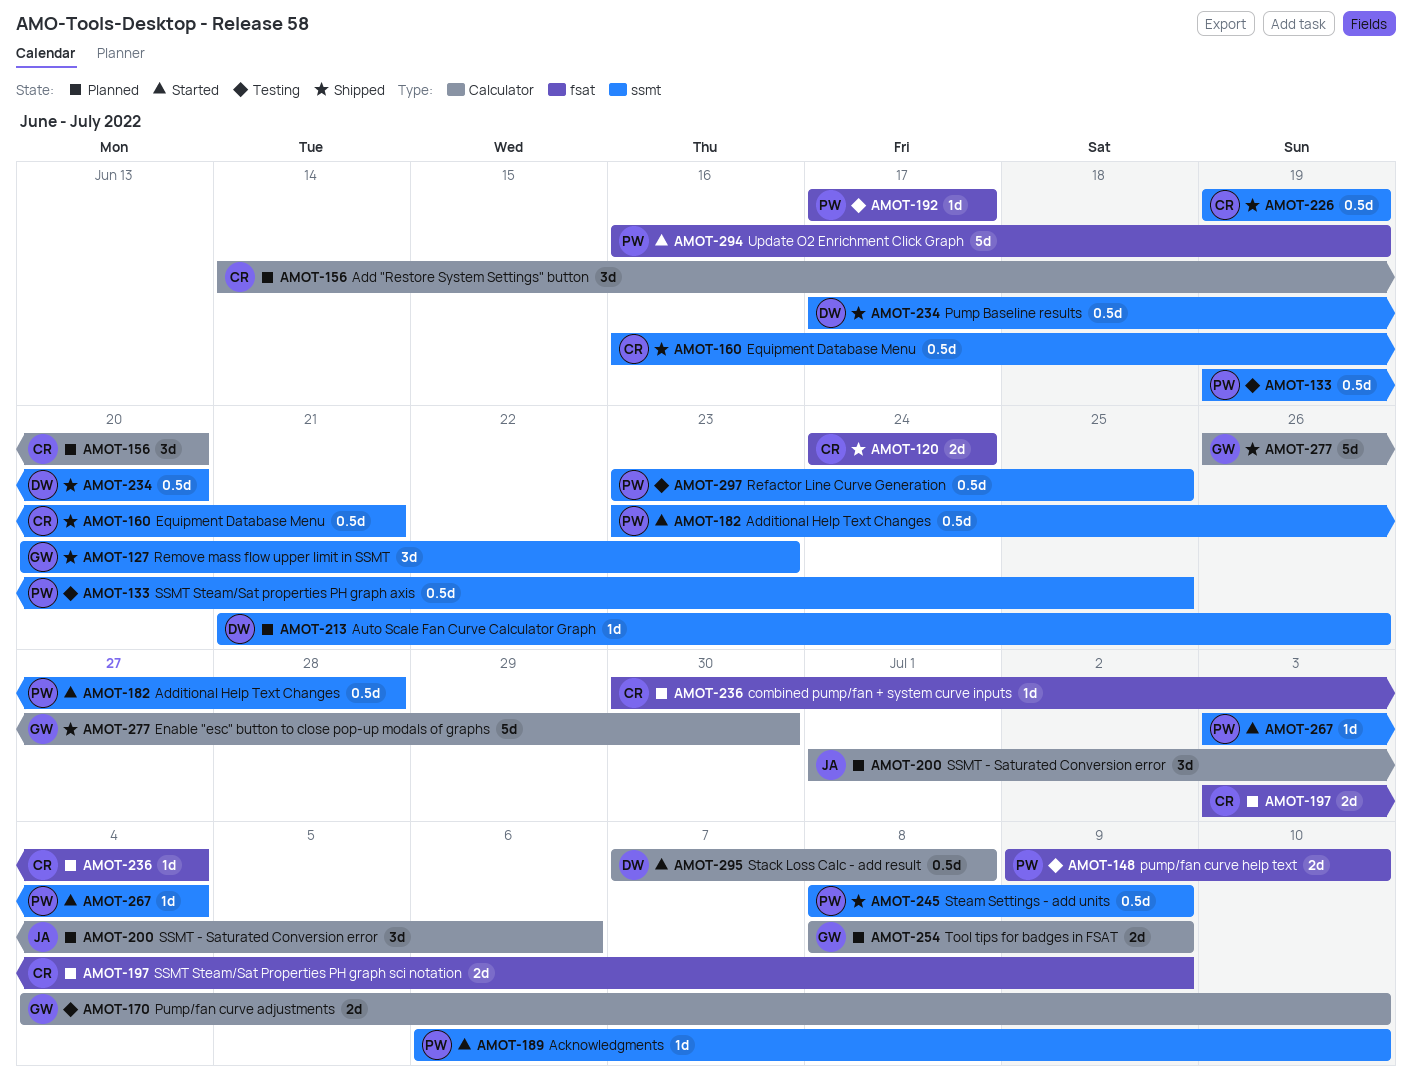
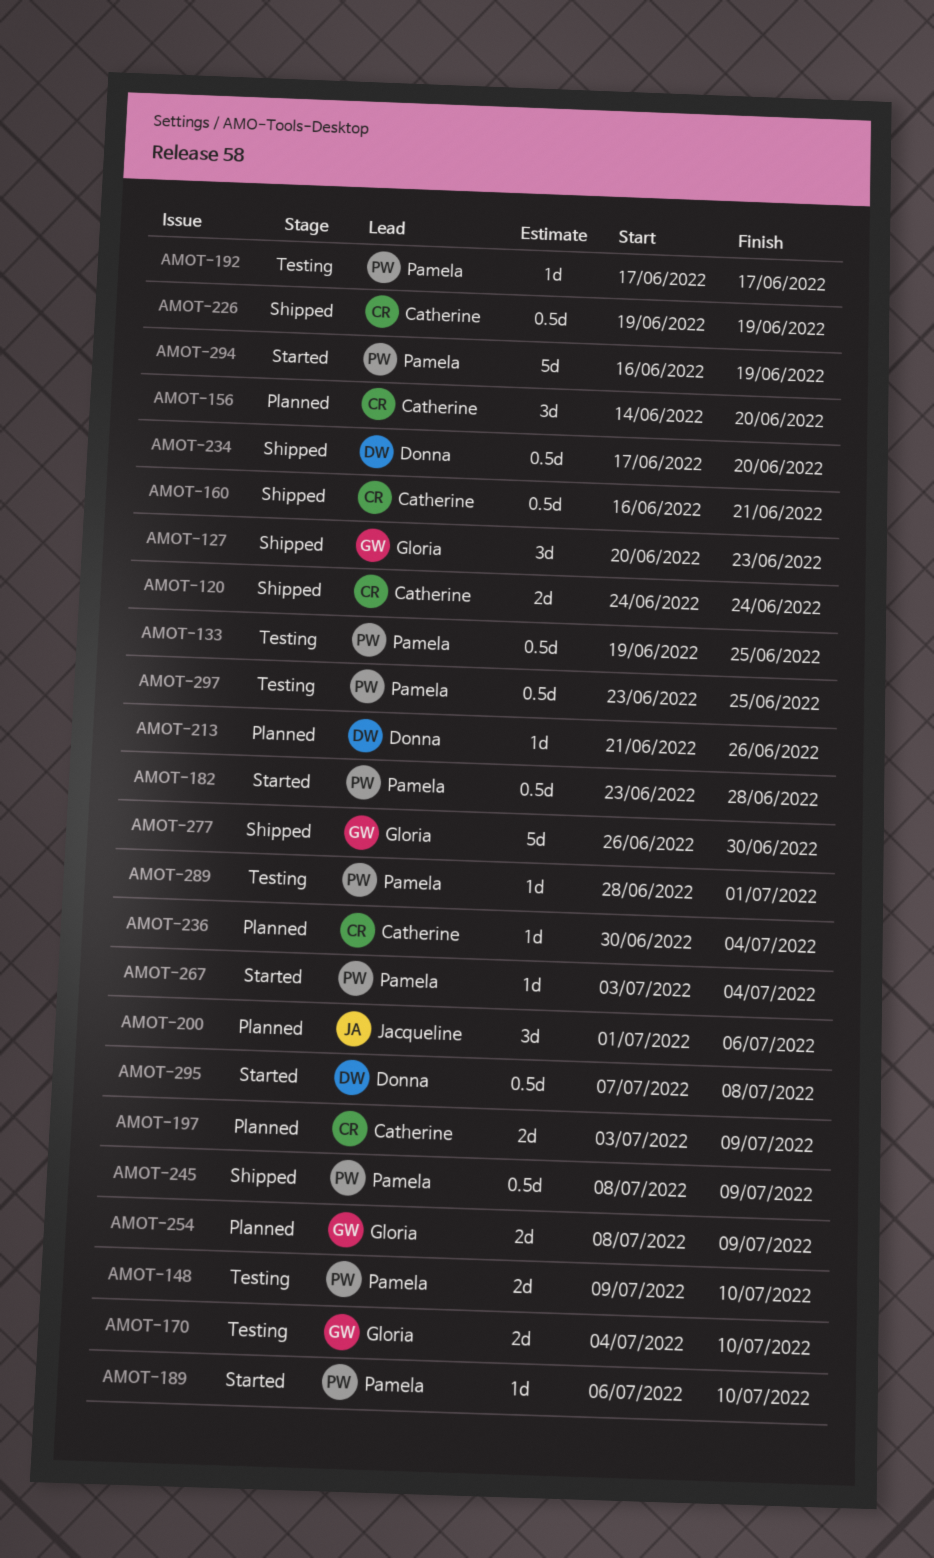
AMOT-289: none -> present

